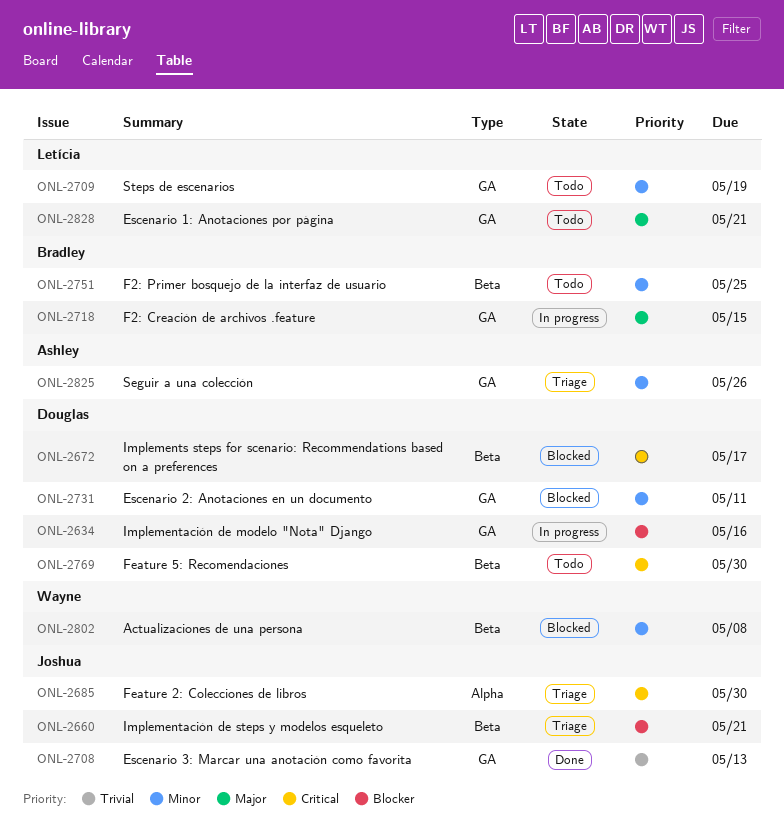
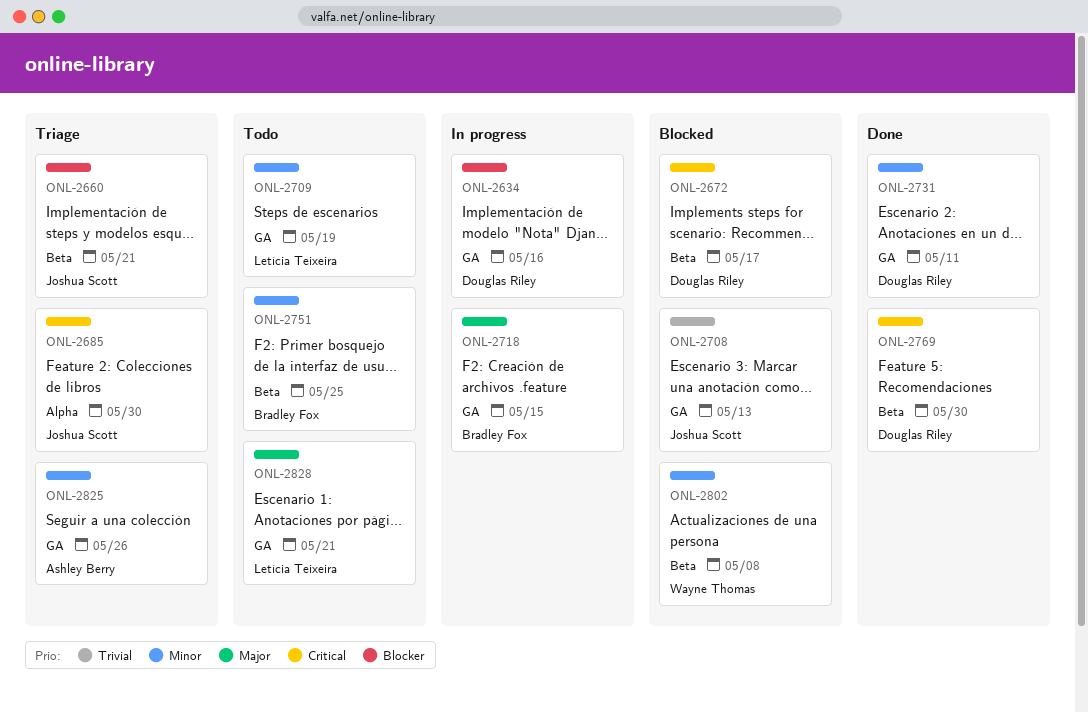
ONL-2708, status: Done -> Blocked
ONL-2731, status: Blocked -> Done
ONL-2769, status: Todo -> Done

